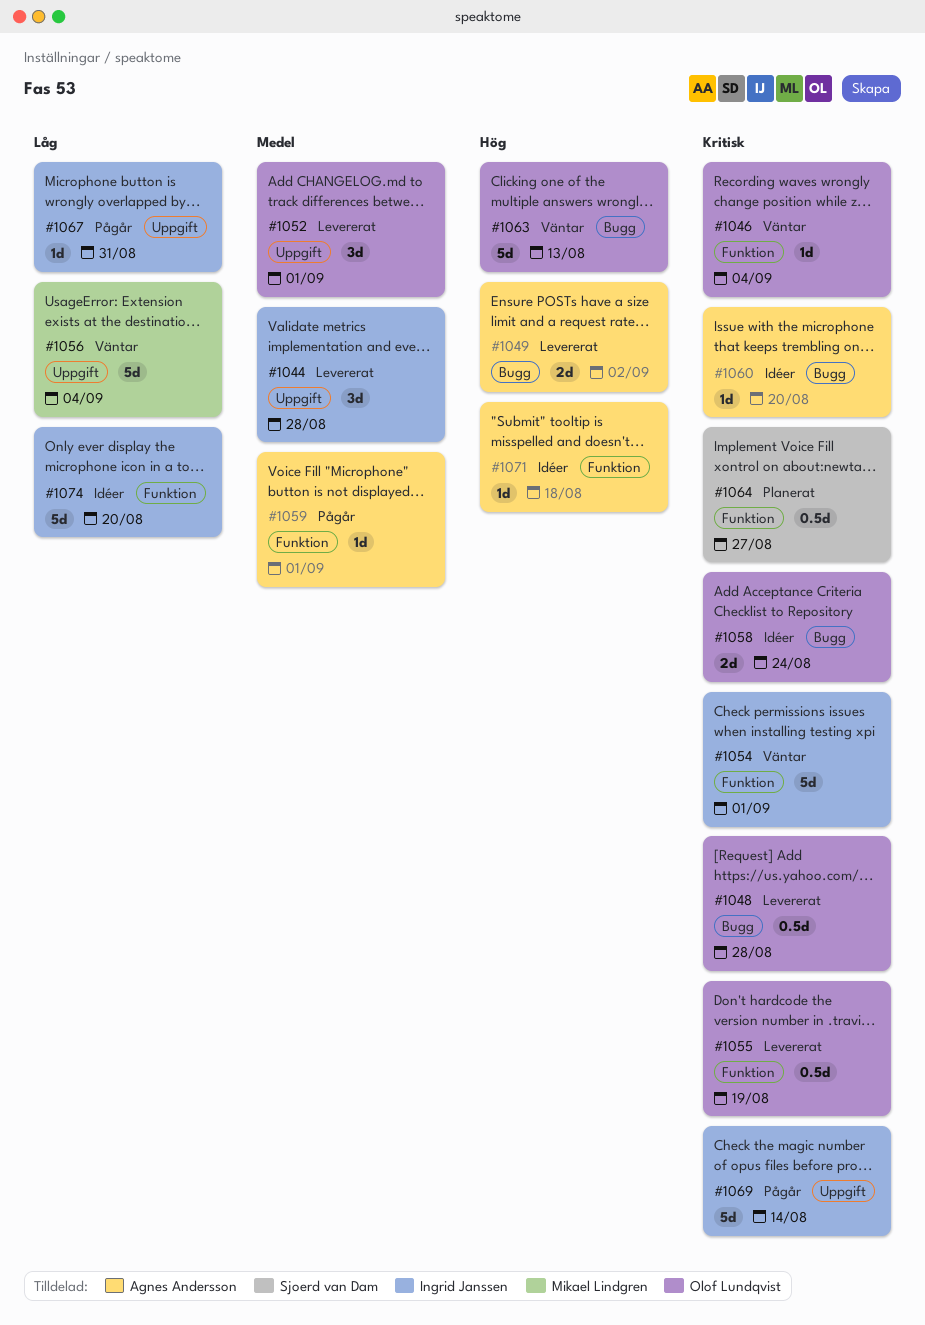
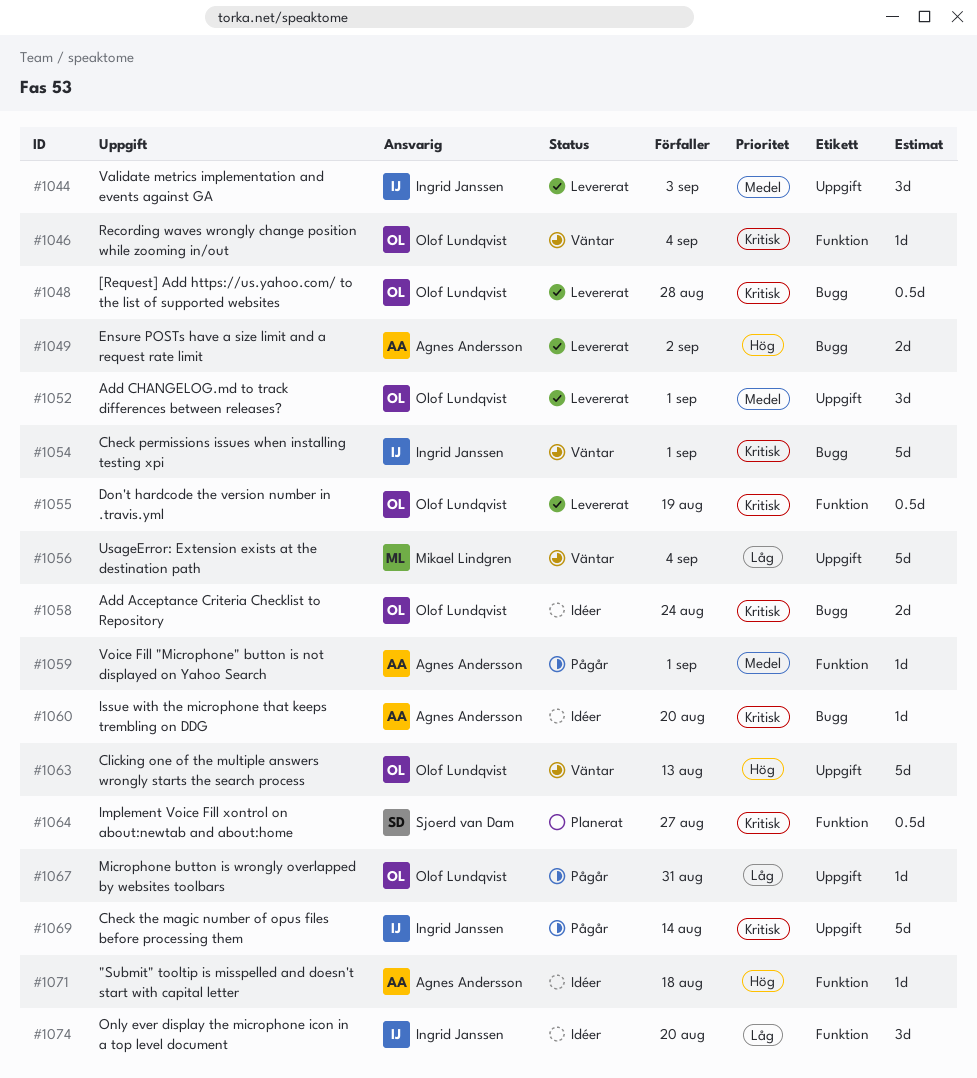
#1044, due: Aug 28 -> Sep 3
#1054, label: Funktion -> Bugg
#1063, label: Bugg -> Uppgift
#1067, owner: Ingrid Janssen -> Olof Lundqvist
#1074, estimate: 5d -> 3d

